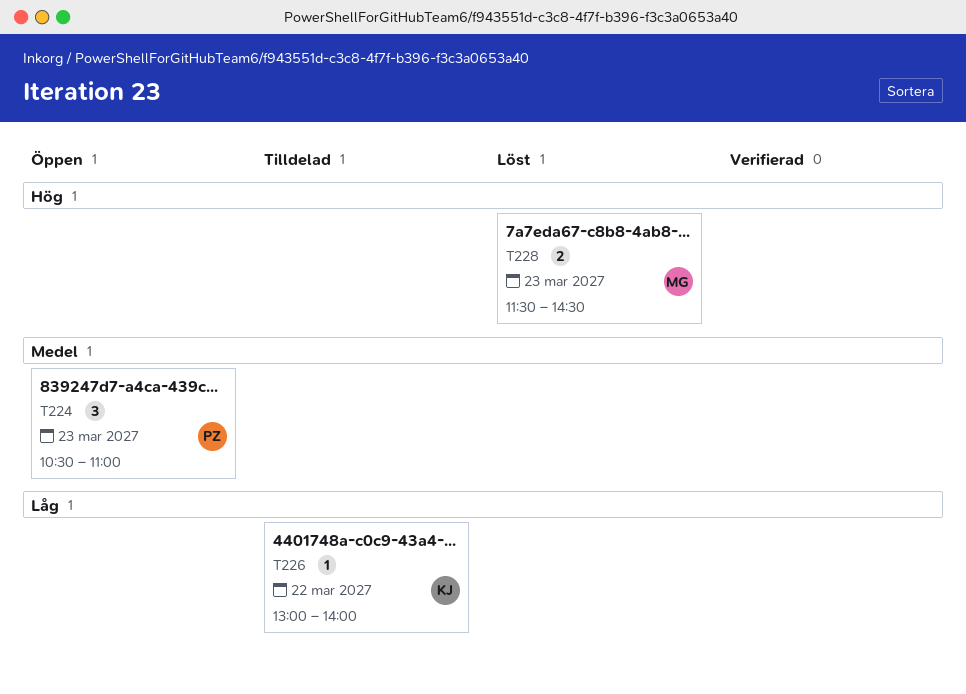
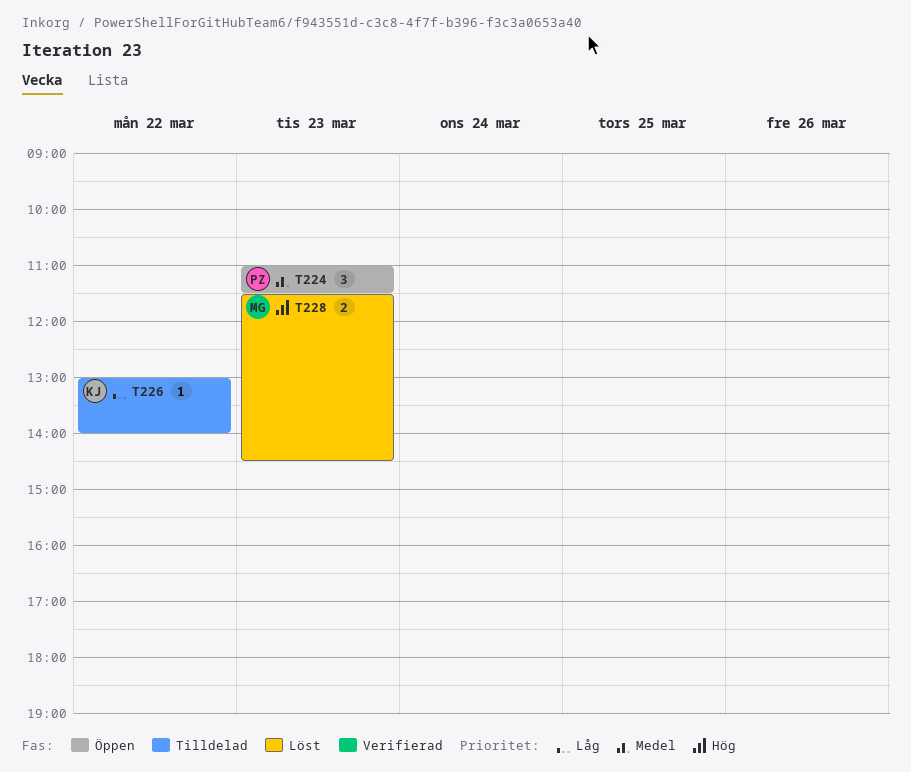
T224, begins: 10:30 -> 11:00
T224, ends: 11:00 -> 11:30

